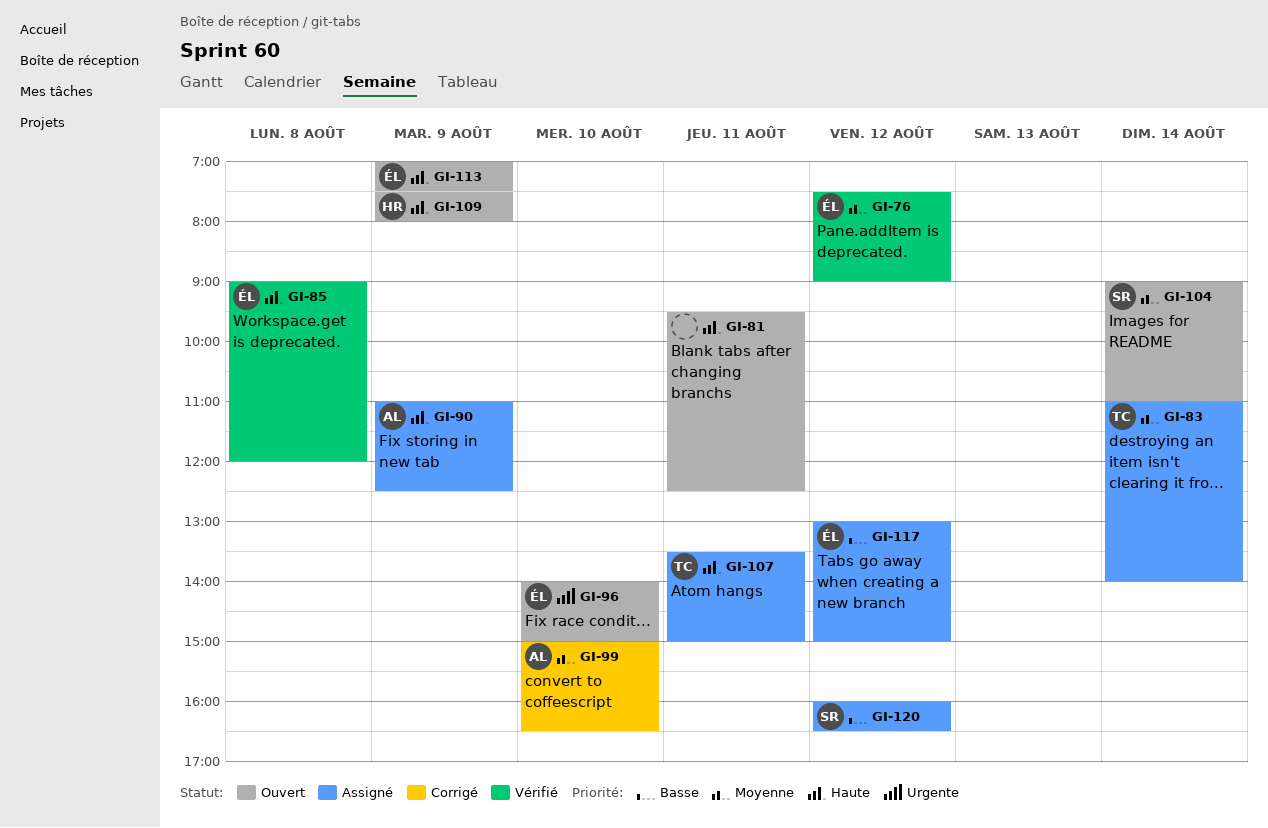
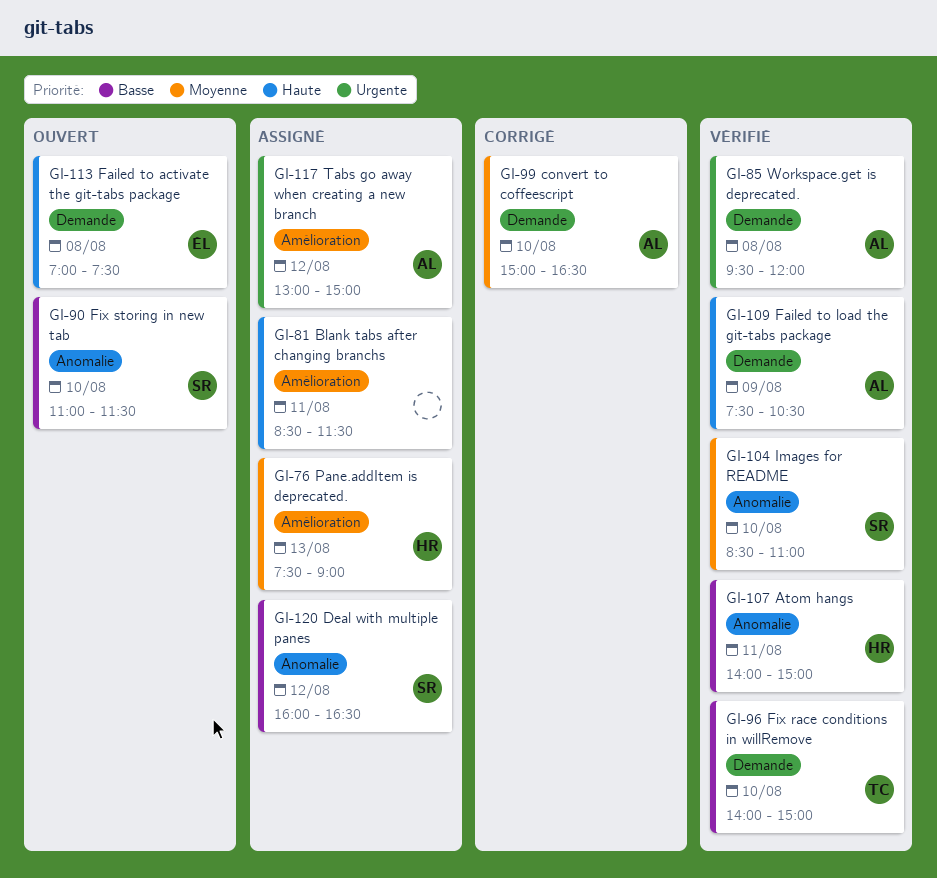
GI-76, status: Vérifié -> Assigné
GI-76, owner: ÉL -> HR
GI-76, day: Aug 12 -> Aug 13
GI-81, status: Ouvert -> Assigné
GI-81, begins: 09:30 -> 08:30
GI-81, ends: 12:30 -> 11:30
GI-83: present -> none
GI-85, owner: ÉL -> AL
GI-85, priority: Haute -> Urgente
GI-85, begins: 09:00 -> 09:30
GI-90, status: Assigné -> Ouvert
GI-90, owner: AL -> SR
GI-90, priority: Haute -> Basse
GI-90, day: Aug 9 -> Aug 10
GI-90, ends: 12:30 -> 11:30
GI-96, status: Ouvert -> Vérifié
GI-96, owner: ÉL -> TC
GI-96, priority: Urgente -> Basse
GI-104, status: Ouvert -> Vérifié
GI-104, day: Aug 14 -> Aug 10
GI-104, begins: 09:00 -> 08:30
GI-107, status: Assigné -> Vérifié
GI-107, owner: TC -> HR
GI-107, priority: Haute -> Basse
GI-107, begins: 13:30 -> 14:00
GI-109, status: Ouvert -> Vérifié
GI-109, owner: HR -> AL
GI-109, ends: 08:00 -> 10:30
GI-113, day: Aug 9 -> Aug 8
GI-117, owner: ÉL -> AL
GI-117, priority: Basse -> Urgente

